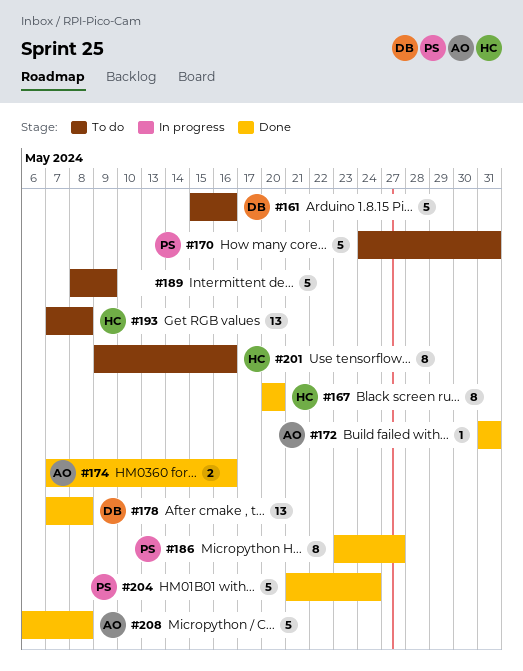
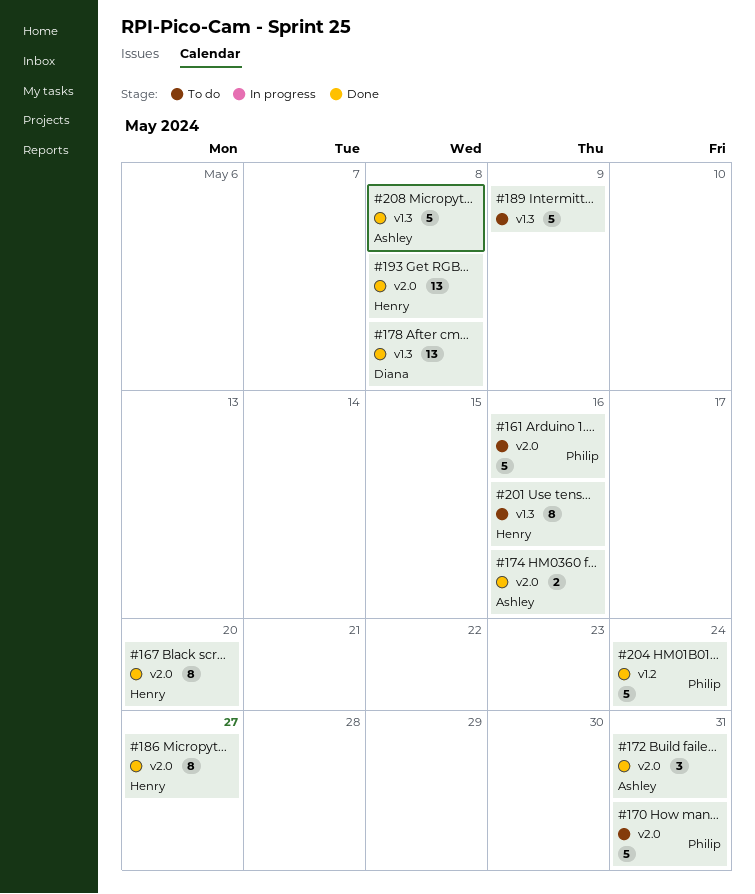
#161, owner: Diana -> Philip
#172, estimate: 1 -> 3
#186, owner: Philip -> Henry
#193, status: To do -> Done

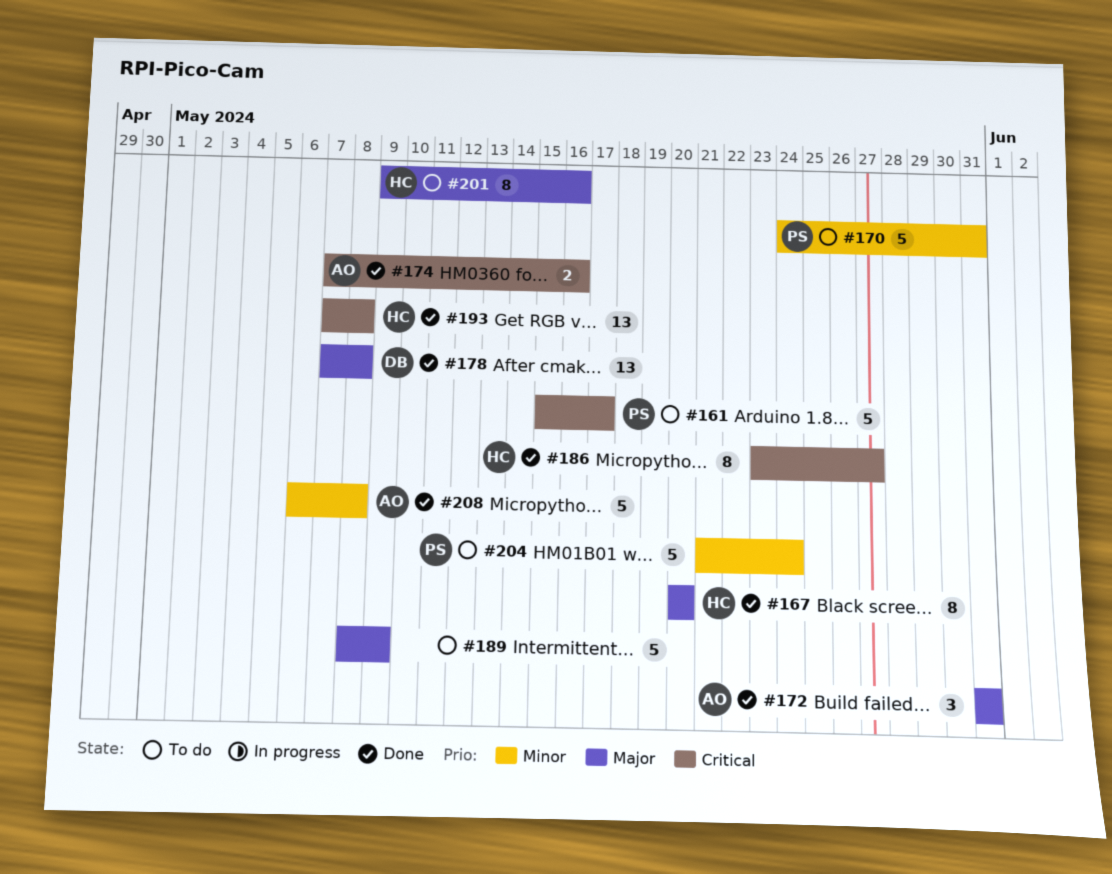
#161, due: May 16 -> May 17
#204, status: Done -> To do

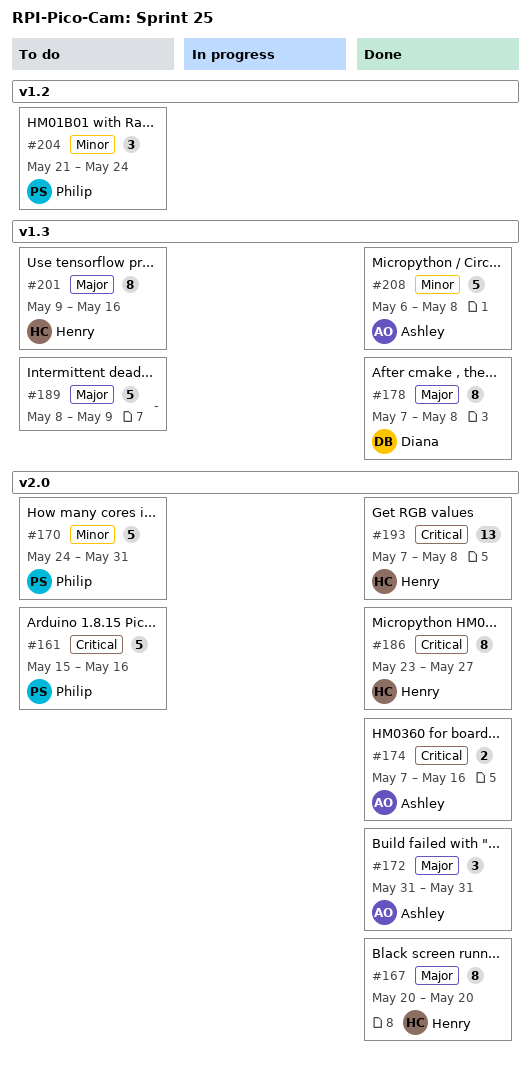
#161, due: May 17 -> May 16
#178, estimate: 13 -> 8
#204, estimate: 5 -> 3

